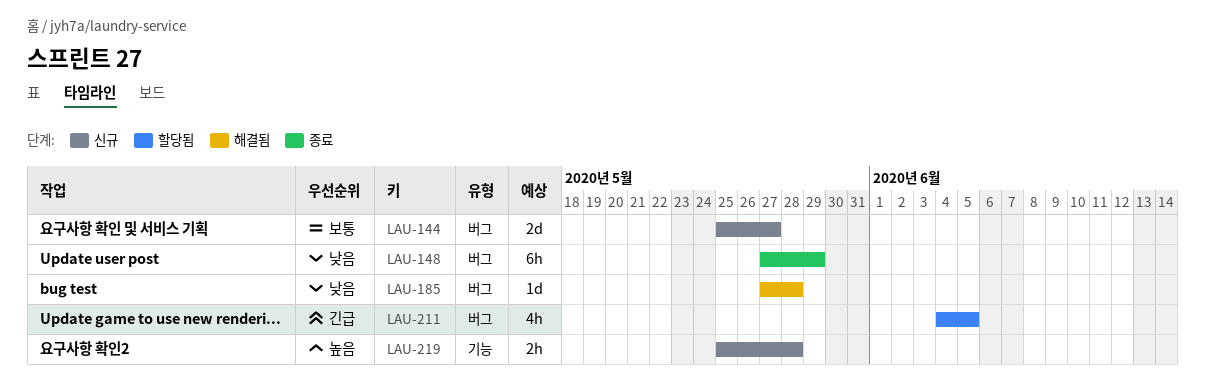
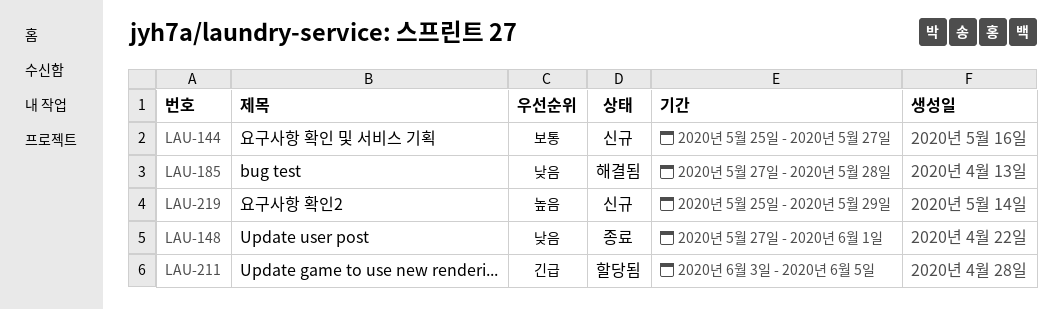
LAU-148, due: May 29 -> Jun 1
LAU-211, start: Jun 4 -> Jun 3
LAU-219, due: May 28 -> May 29

